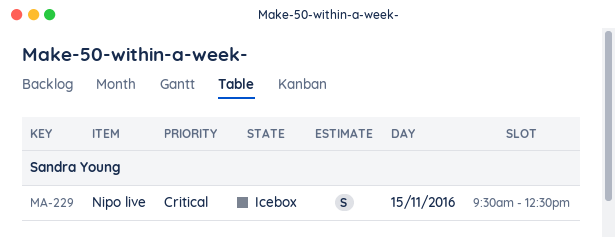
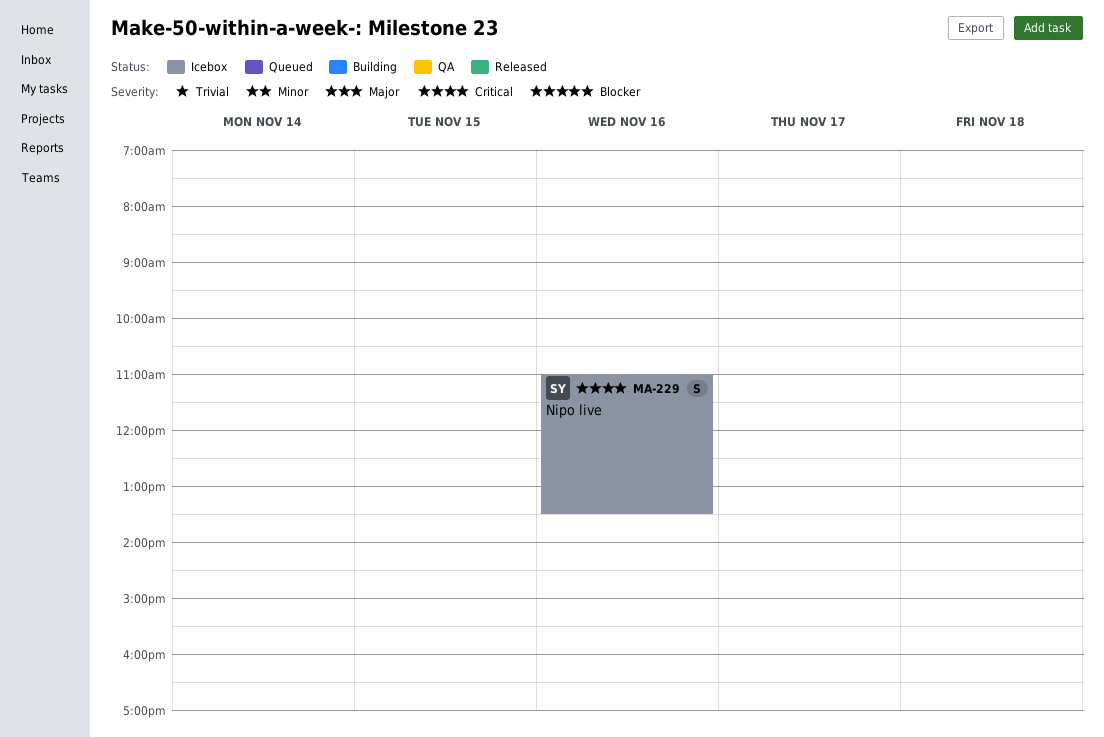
MA-229, day: Nov 15 -> Nov 16
MA-229, begins: 09:30 -> 11:00
MA-229, ends: 12:30 -> 13:30

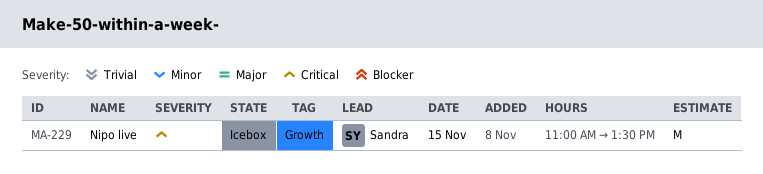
MA-229, estimate: S -> M
MA-229, day: Nov 16 -> Nov 15

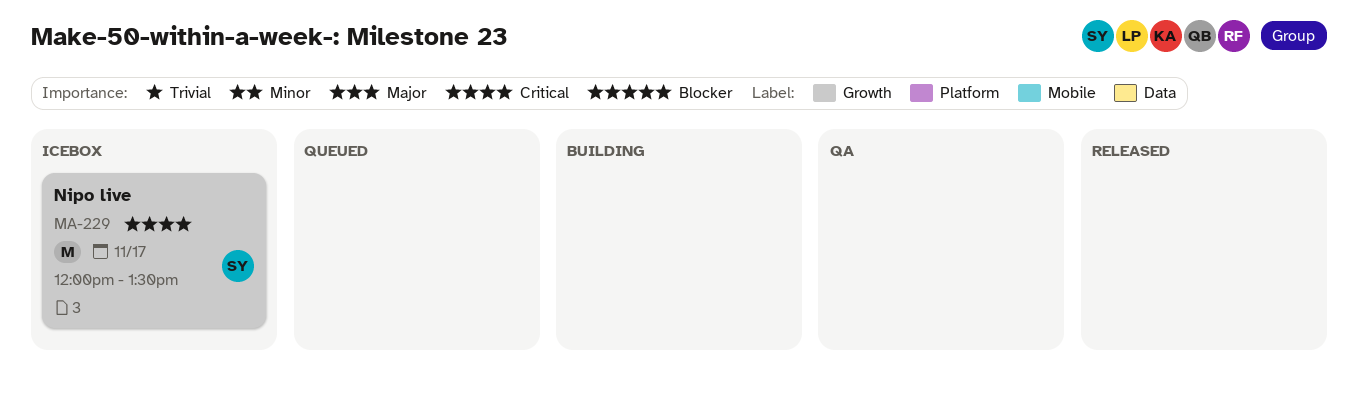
MA-229, day: Nov 15 -> Nov 17
MA-229, begins: 11:00 -> 12:00

